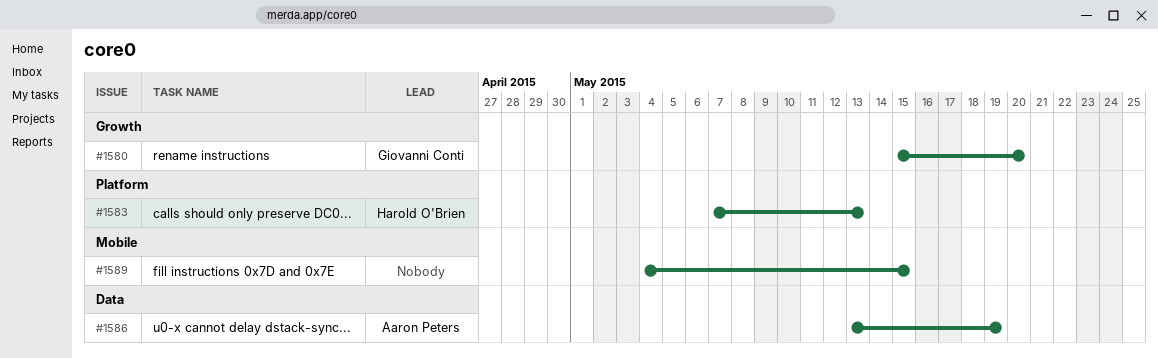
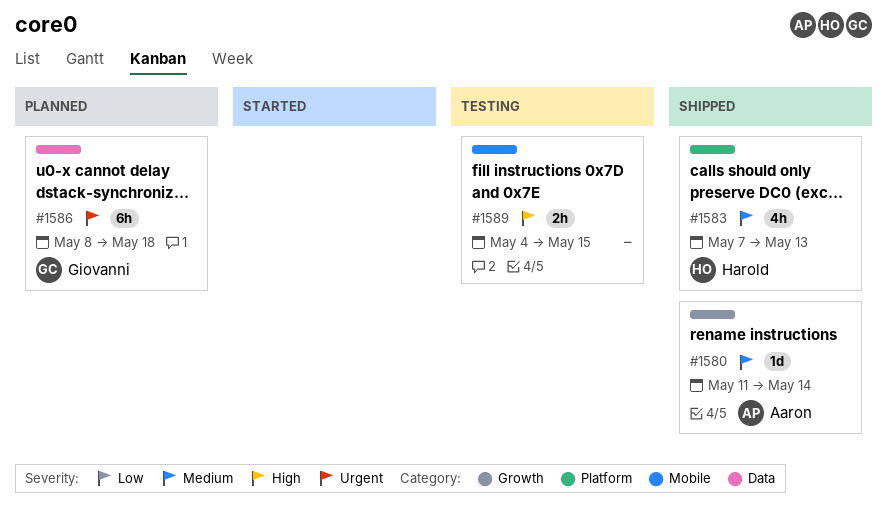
#1580, owner: Giovanni Conti -> Aaron Peters
#1580, start: May 15 -> May 11
#1580, due: May 20 -> May 14
#1586, owner: Aaron Peters -> Giovanni Conti
#1586, start: May 13 -> May 8
#1586, due: May 19 -> May 18

